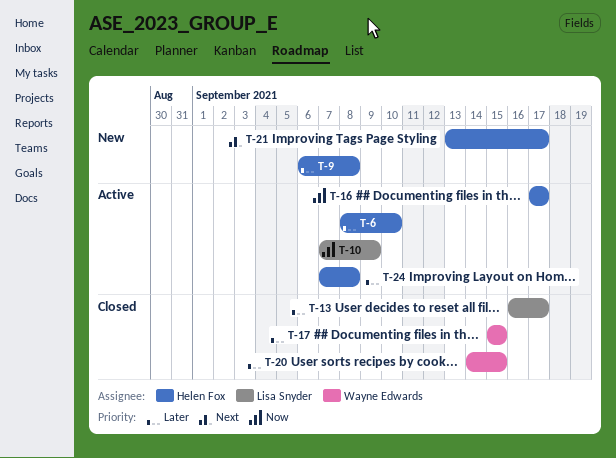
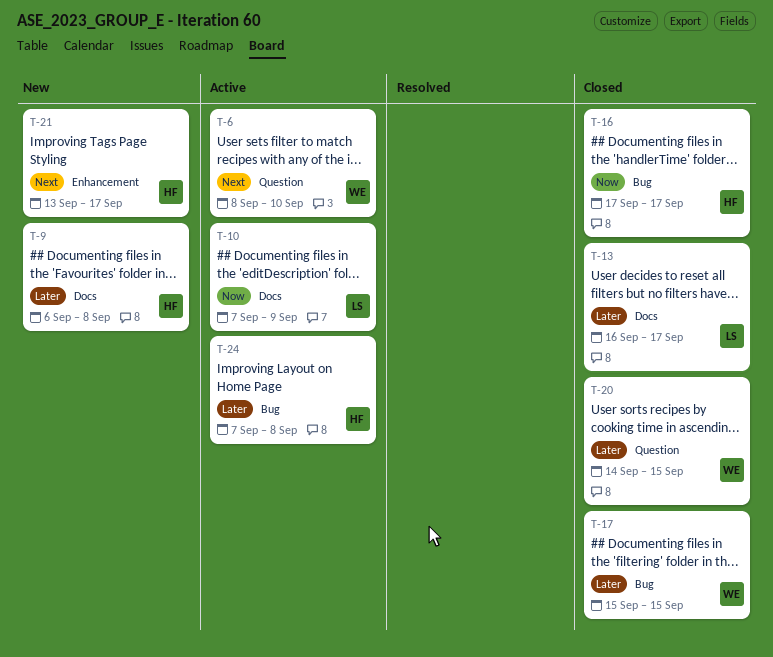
T-6, owner: Helen Fox -> Wayne Edwards
T-6, priority: Later -> Next
T-16, status: Active -> Closed

